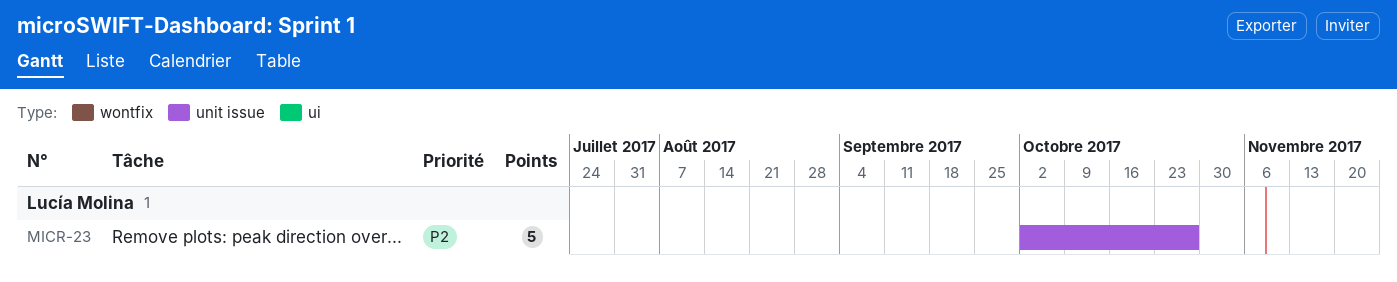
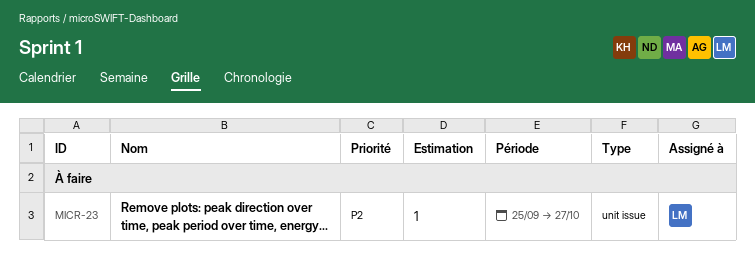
MICR-23, estimate: 5 -> 1
MICR-23, start: Oct 2 -> Sep 25

